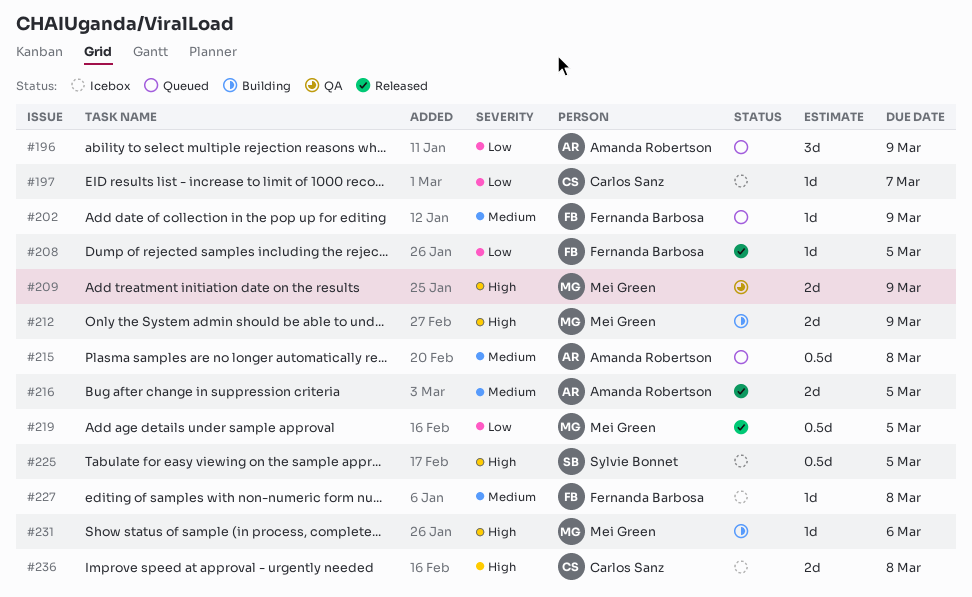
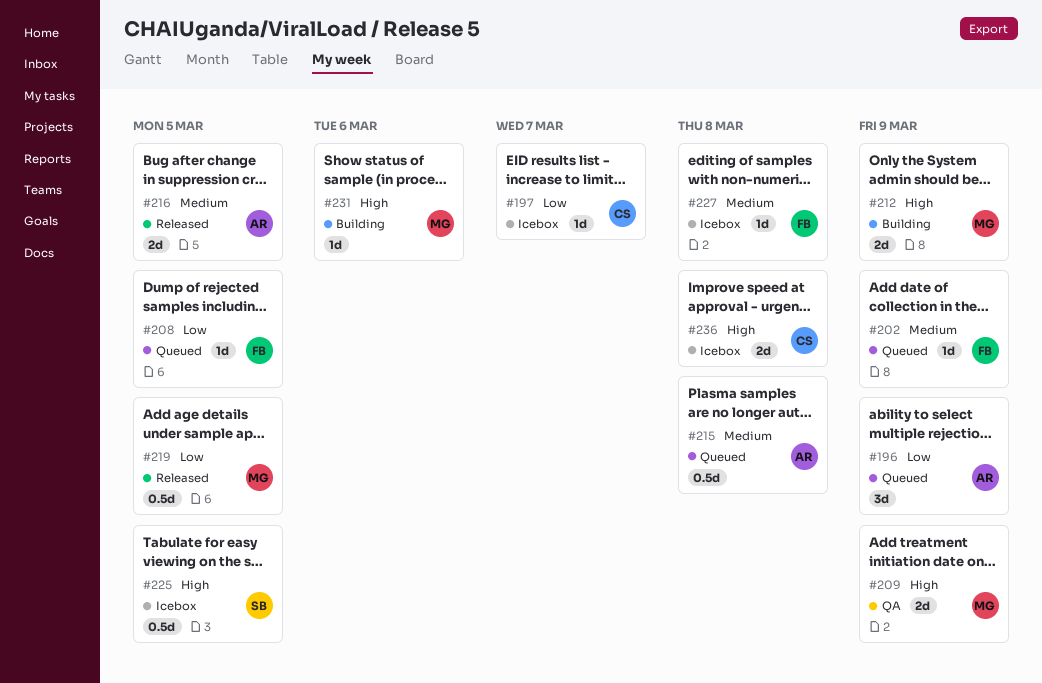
#208, status: Released -> Queued

